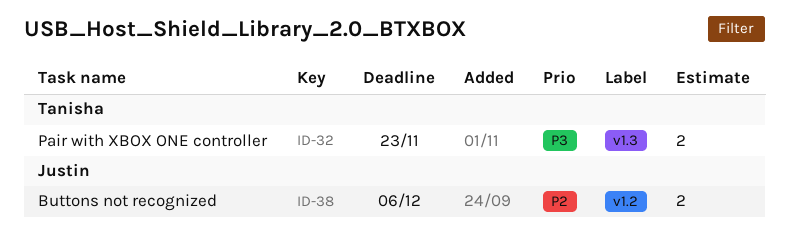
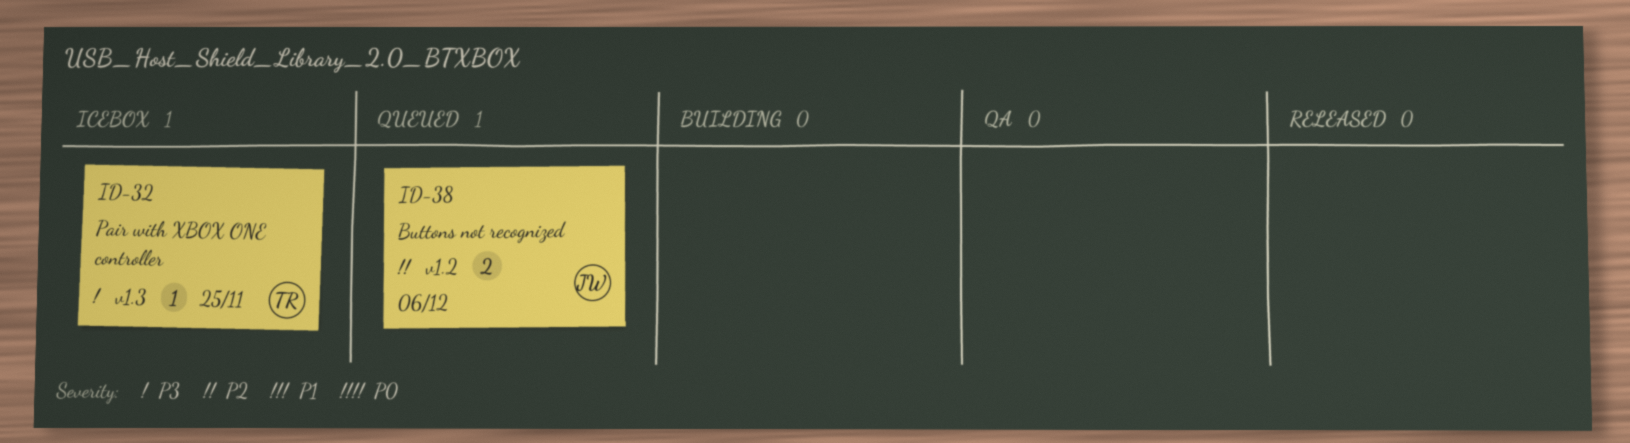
ID-32, estimate: 2 -> 1
ID-32, due: Nov 23 -> Nov 25

